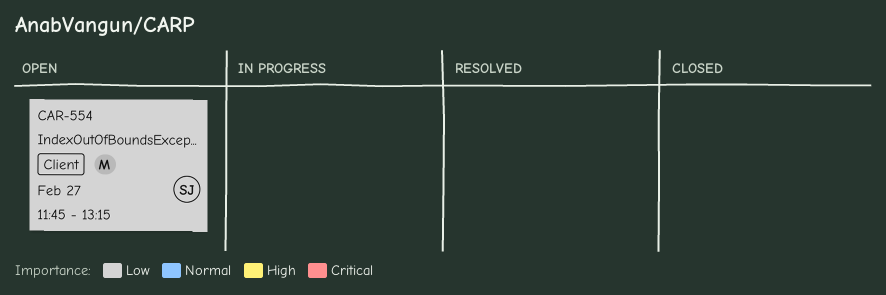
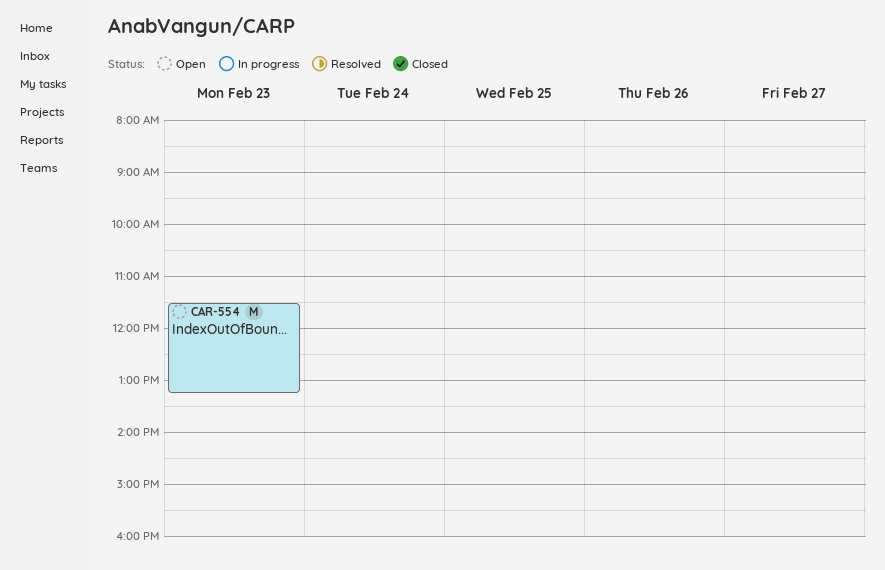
CAR-554, day: Feb 27 -> Feb 23
CAR-554, begins: 11:45 -> 11:30

